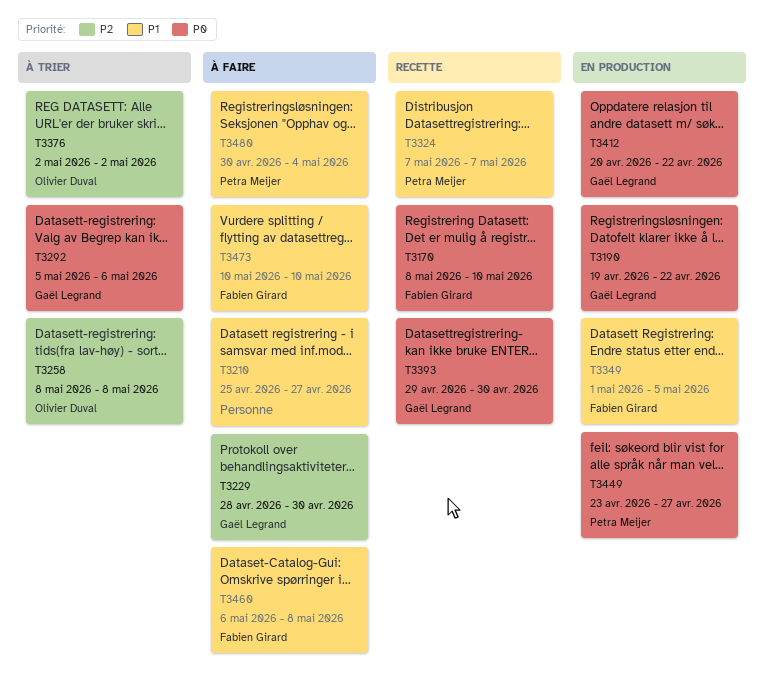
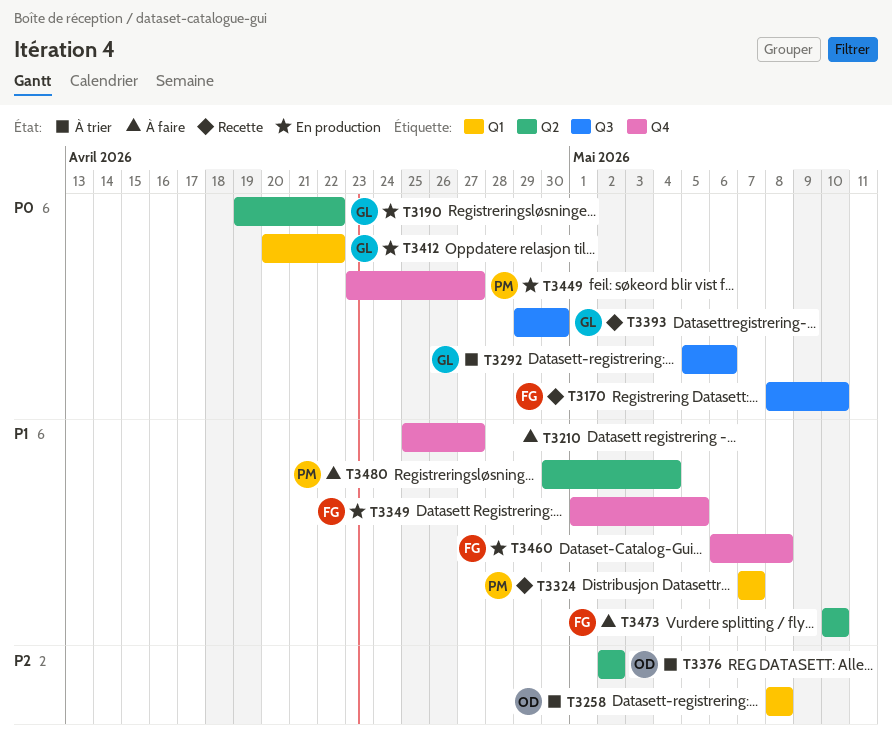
T3229: present -> none
T3460, status: À faire -> En production

